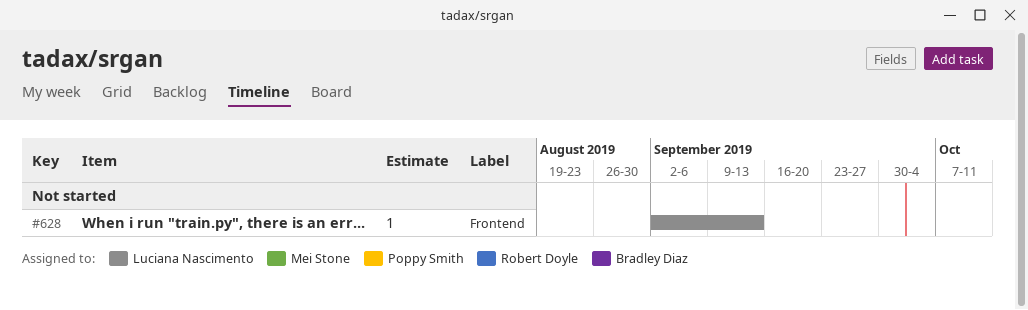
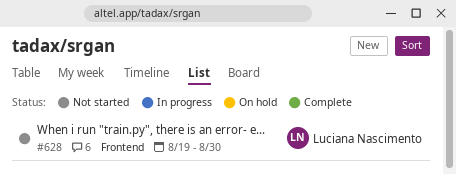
#628, start: Sep 2 -> Aug 19
#628, due: Sep 13 -> Aug 30

